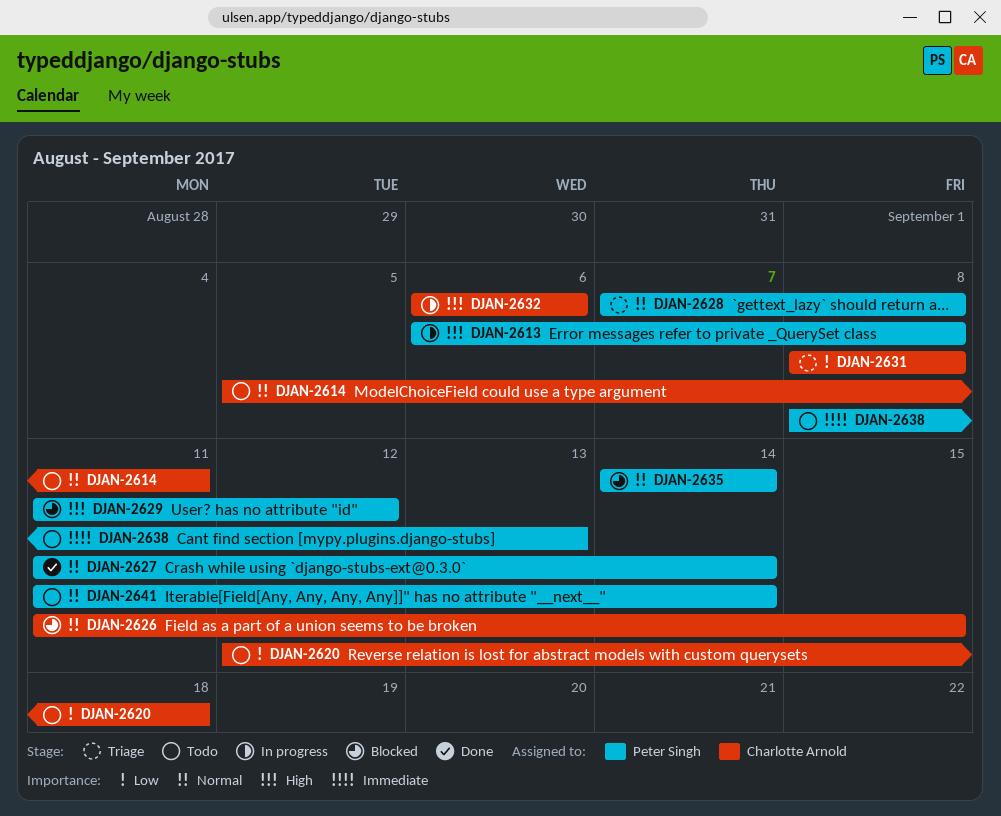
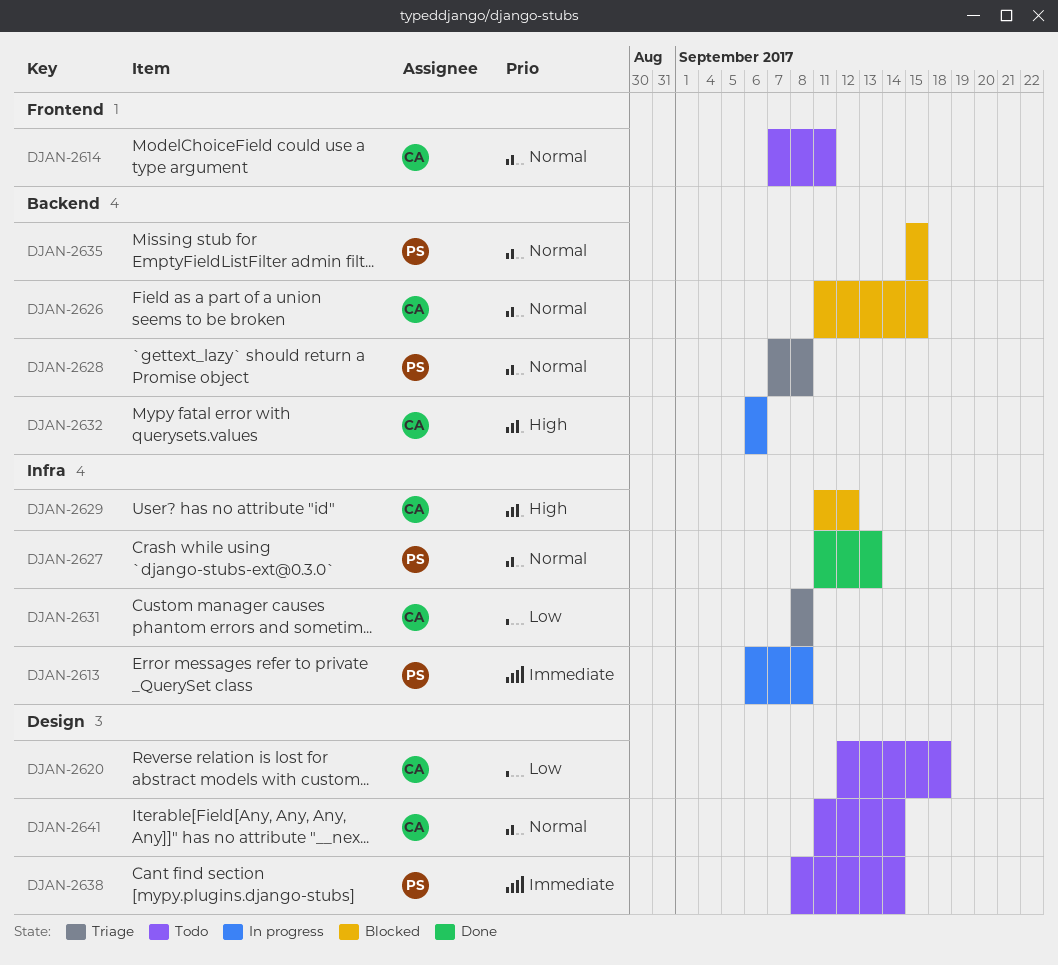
DJAN-2613, priority: High -> Immediate
DJAN-2614, start: Sep 5 -> Sep 7
DJAN-2627, due: Sep 14 -> Sep 13
DJAN-2629, owner: Peter Singh -> Charlotte Arnold
DJAN-2635, start: Sep 14 -> Sep 15
DJAN-2635, due: Sep 14 -> Sep 15
DJAN-2638, due: Sep 13 -> Sep 14
DJAN-2641, owner: Peter Singh -> Charlotte Arnold

